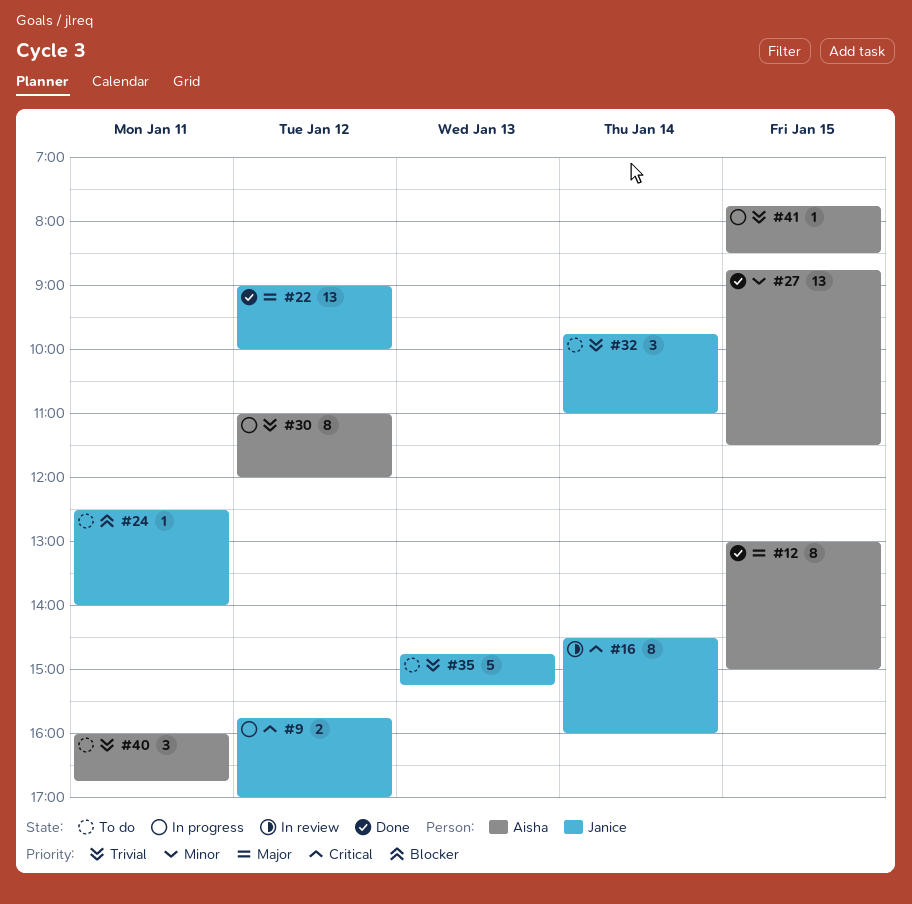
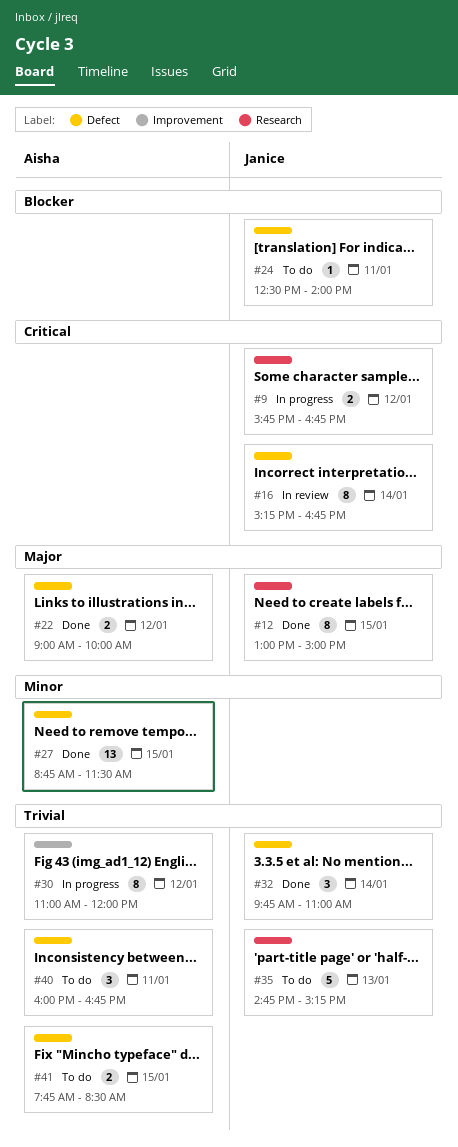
#9, ends: 17:00 -> 16:45
#12, owner: Aisha -> Janice
#16, begins: 14:30 -> 15:15
#16, ends: 16:00 -> 16:45
#22, owner: Janice -> Aisha
#22, estimate: 13 -> 2
#32, status: To do -> Done
#41, status: In progress -> To do
#41, estimate: 1 -> 2

